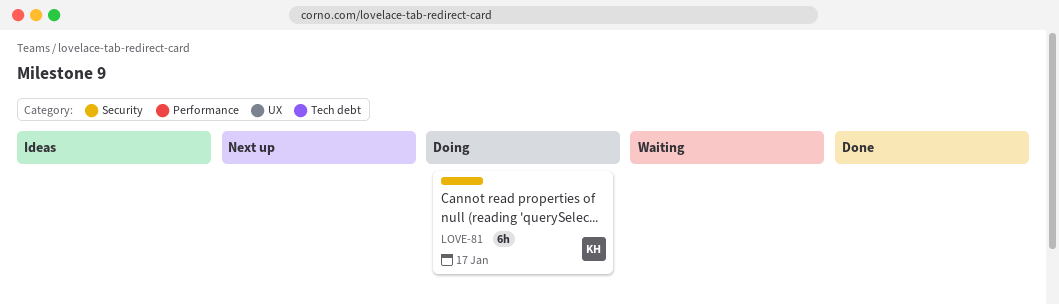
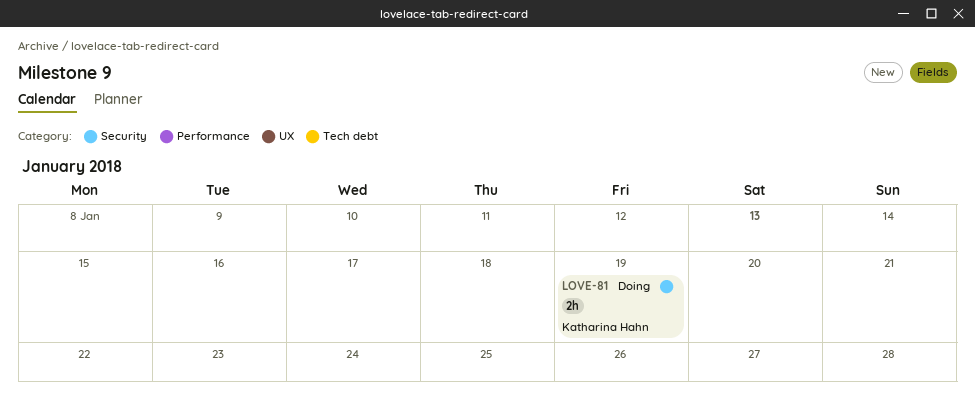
LOVE-81, estimate: 6h -> 2h
LOVE-81, due: Jan 17 -> Jan 19

